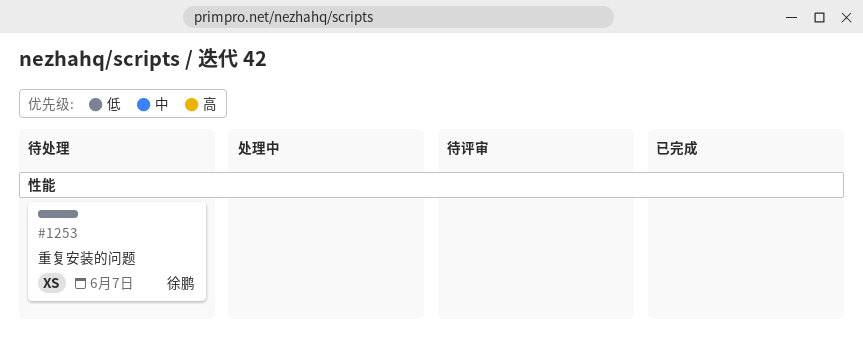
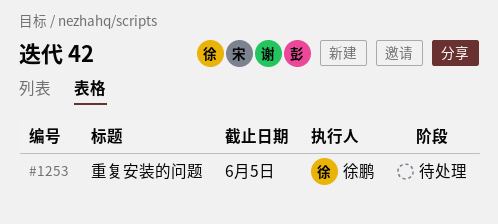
#1253, due: Jun 7 -> Jun 5

